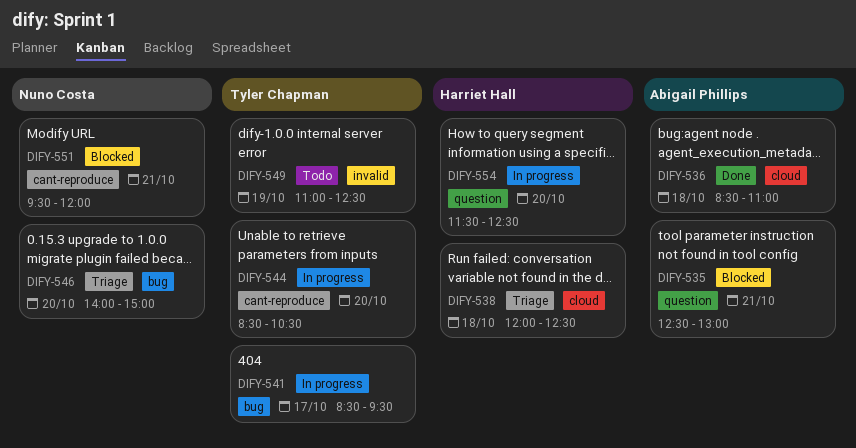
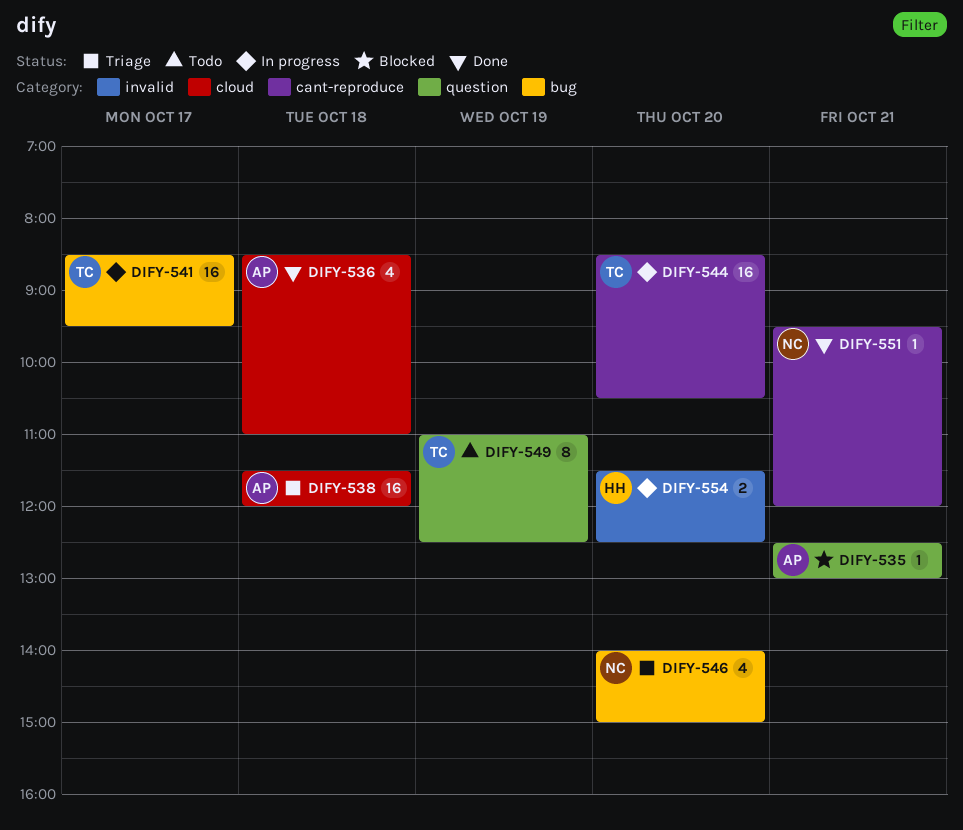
DIFY-538, owner: Harriet Hall -> Abigail Phillips
DIFY-538, begins: 12:00 -> 11:30
DIFY-538, ends: 12:30 -> 12:00
DIFY-549, label: invalid -> question
DIFY-551, status: Blocked -> Done
DIFY-554, label: question -> invalid

